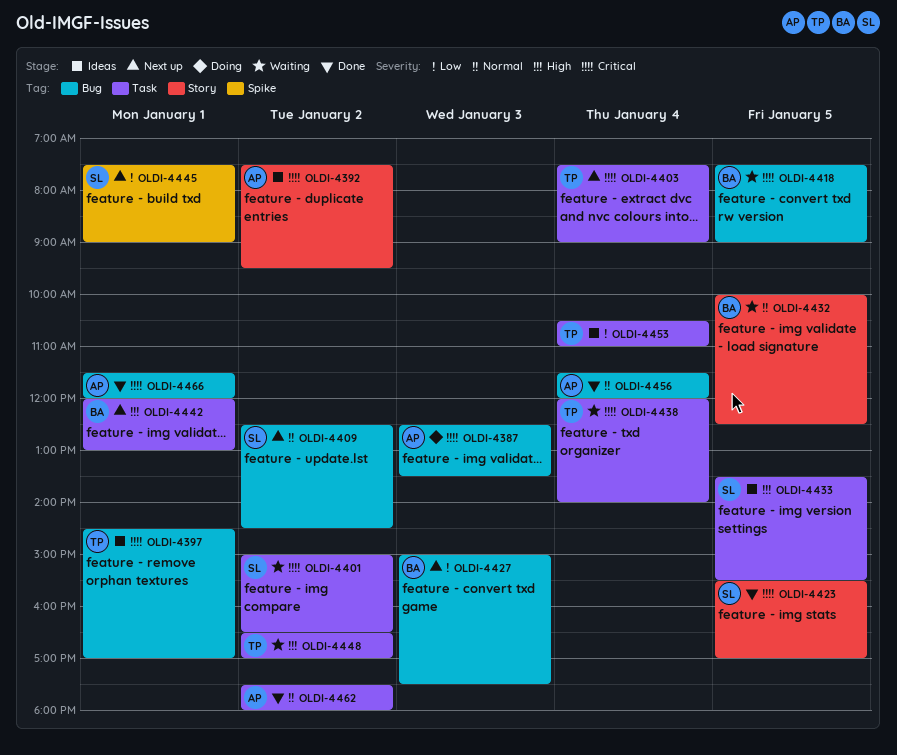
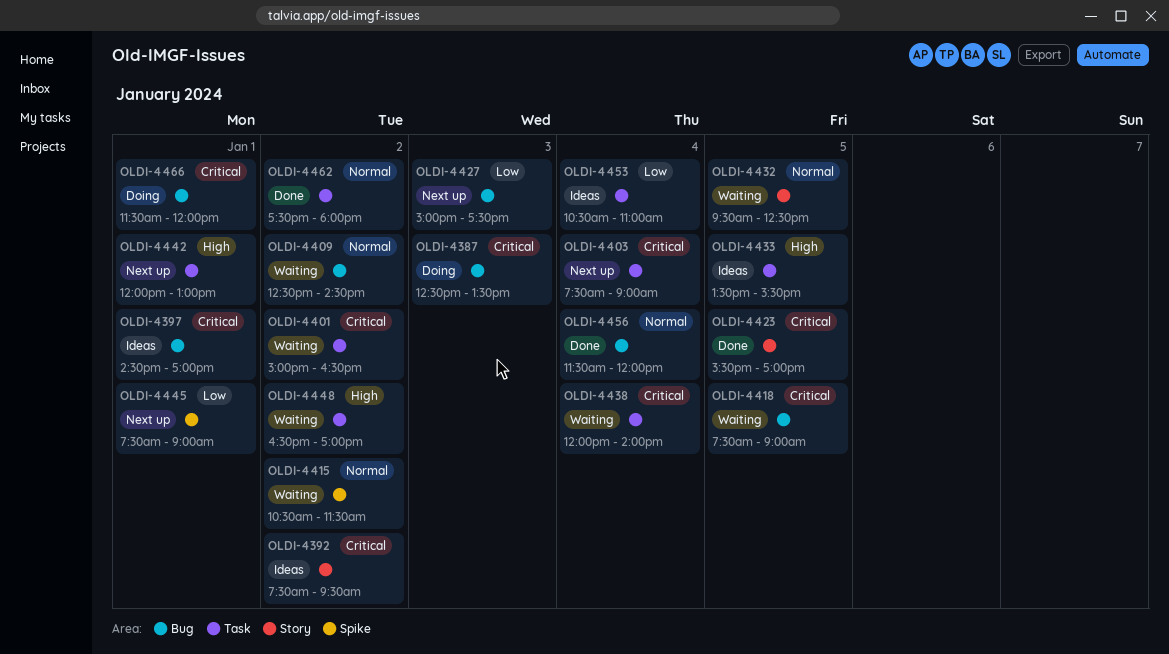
OLDI-4409, status: Next up -> Waiting
OLDI-4415: none -> present
OLDI-4432, begins: 10:00 -> 09:30
OLDI-4466, status: Done -> Doing

